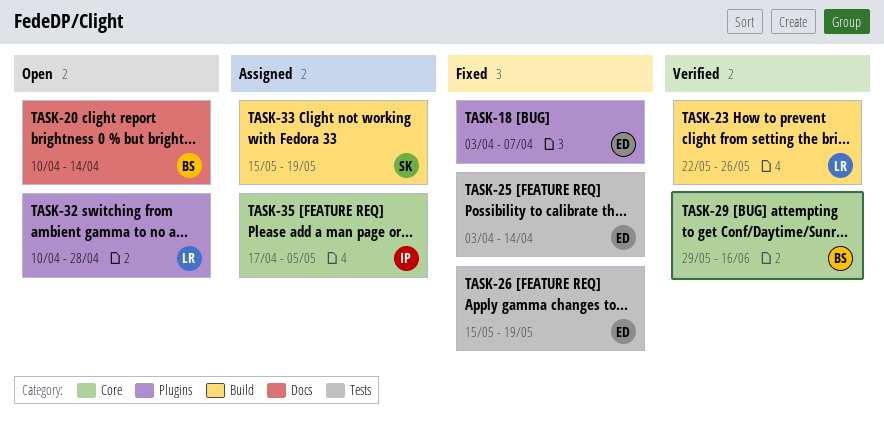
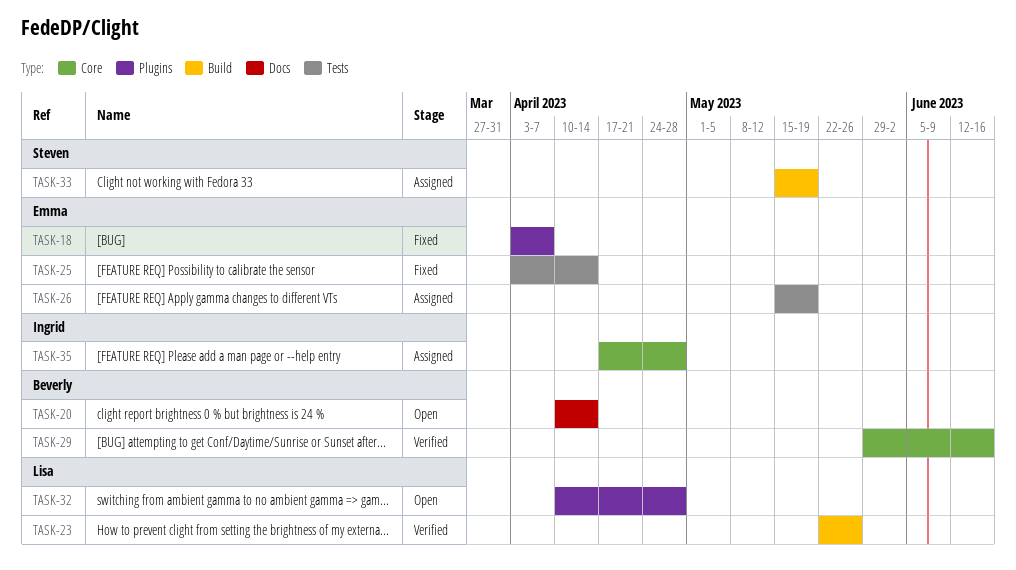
TASK-26, status: Fixed -> Assigned
TASK-35, due: May 5 -> Apr 28

